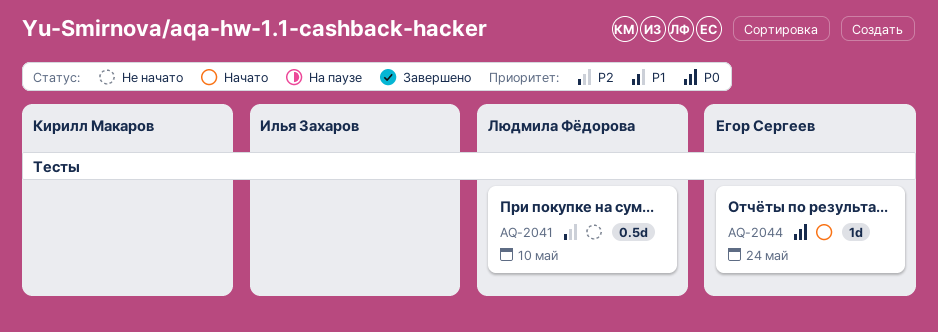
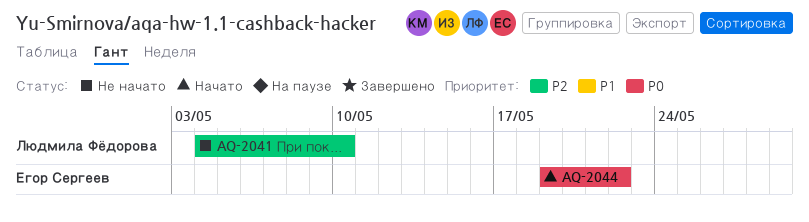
AQ-2044, due: May 24 -> May 22

